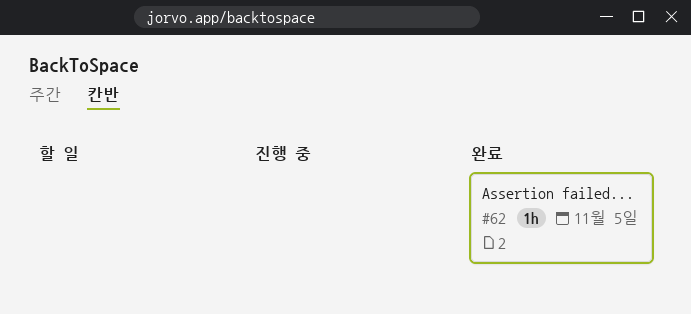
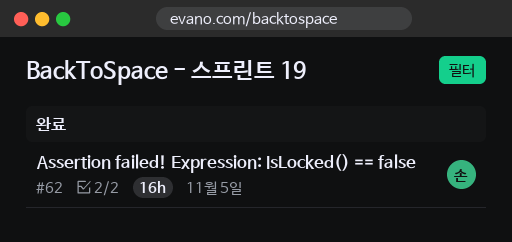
#62, estimate: 1h -> 16h

